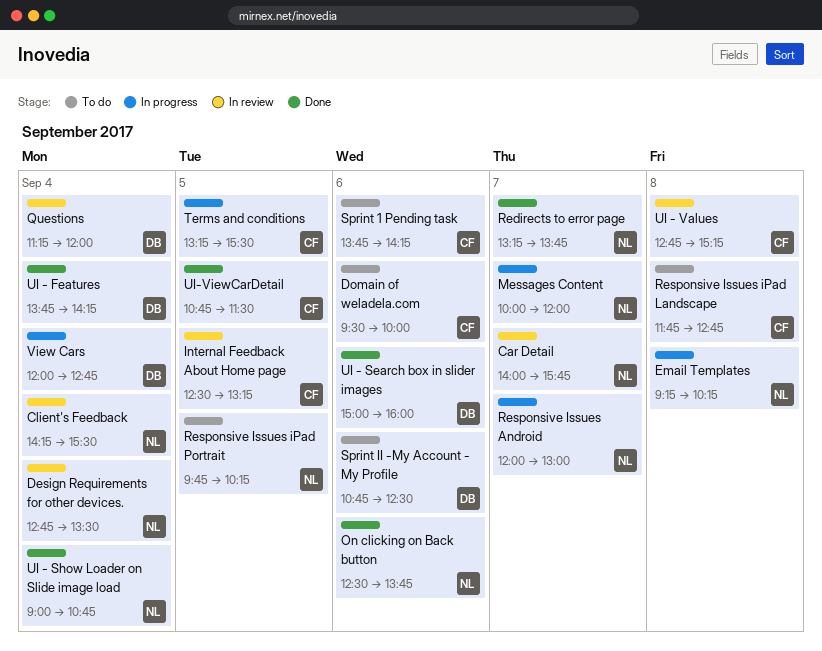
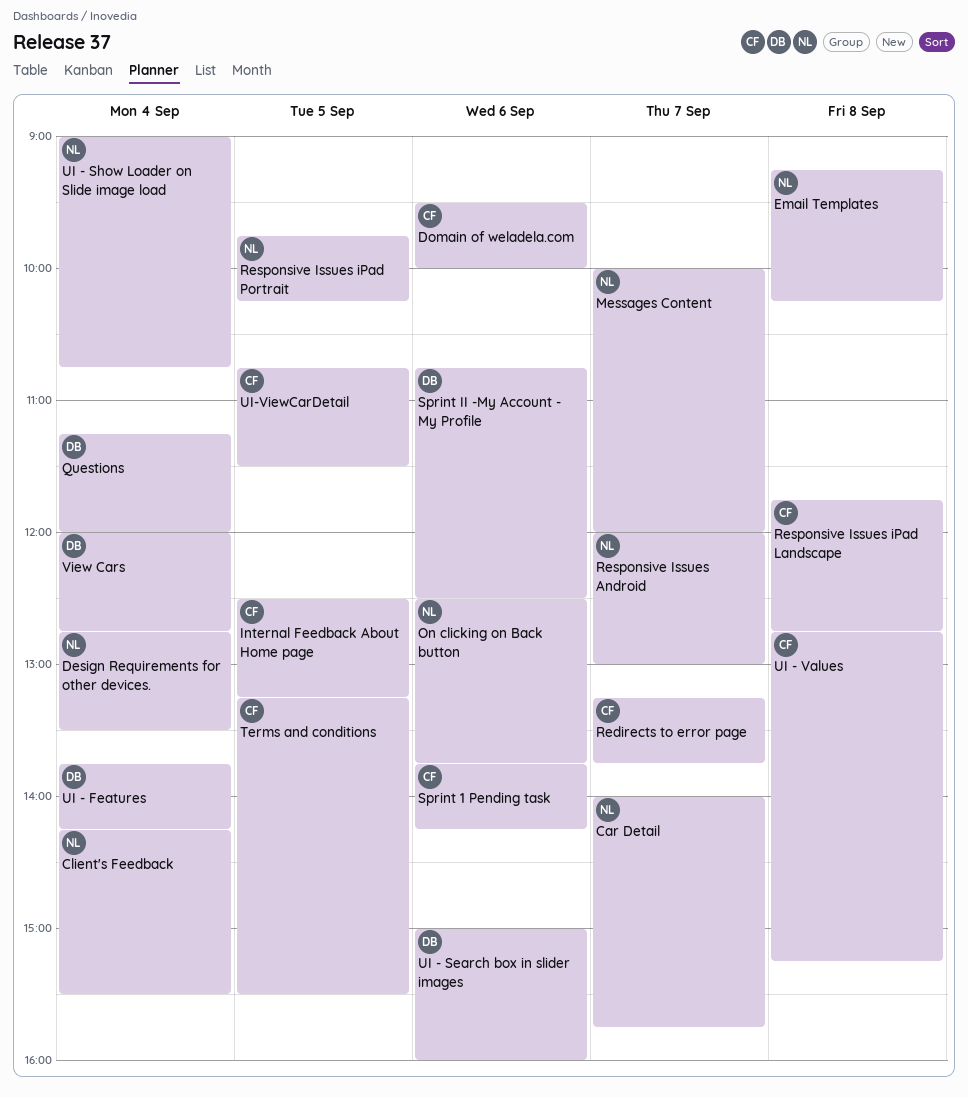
Redirects to error page, owner: NL -> CF

